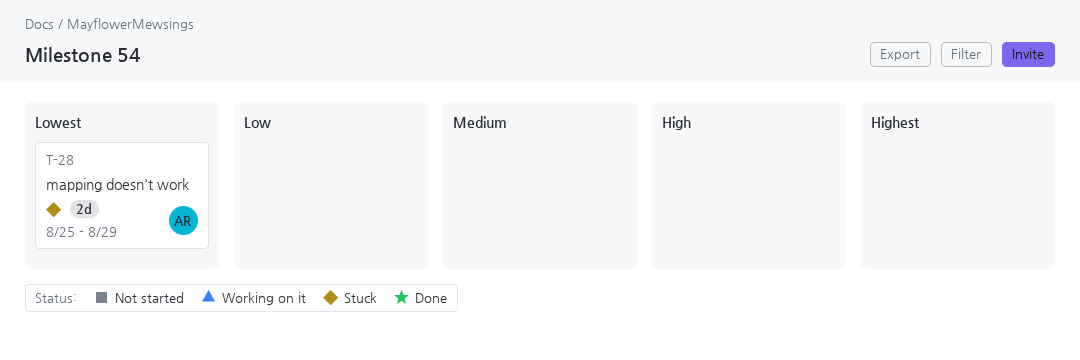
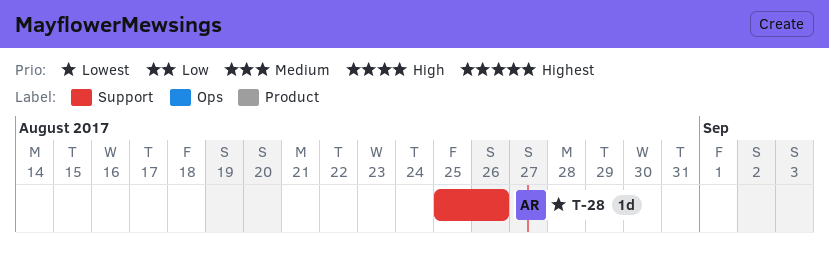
T-28, estimate: 2d -> 1d
T-28, due: Aug 29 -> Aug 26

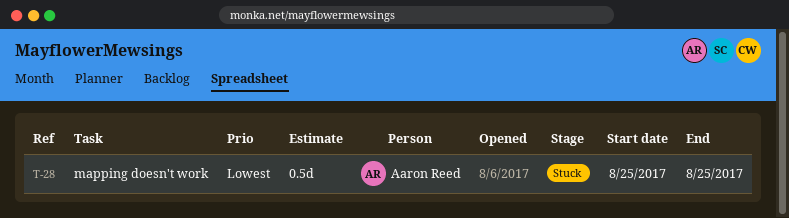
T-28, estimate: 1d -> 0.5d
T-28, due: Aug 26 -> Aug 25

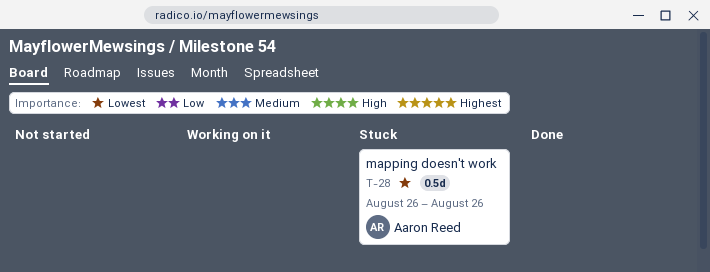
T-28, start: Aug 25 -> Aug 26
T-28, due: Aug 25 -> Aug 26

